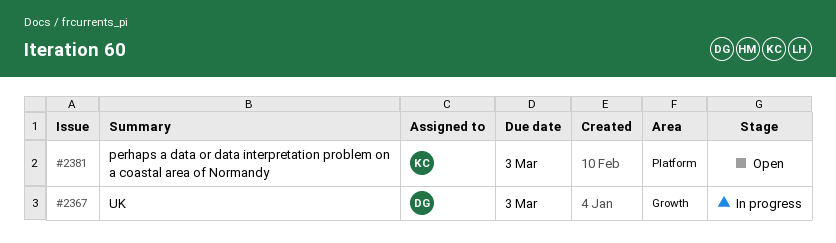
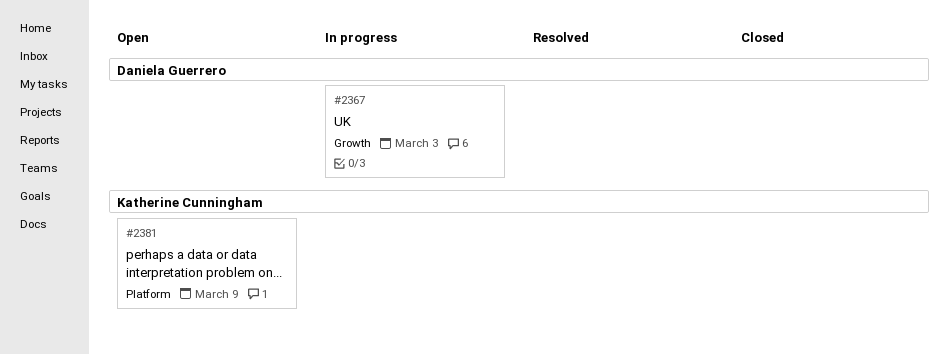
#2381, due: Mar 3 -> Mar 9

